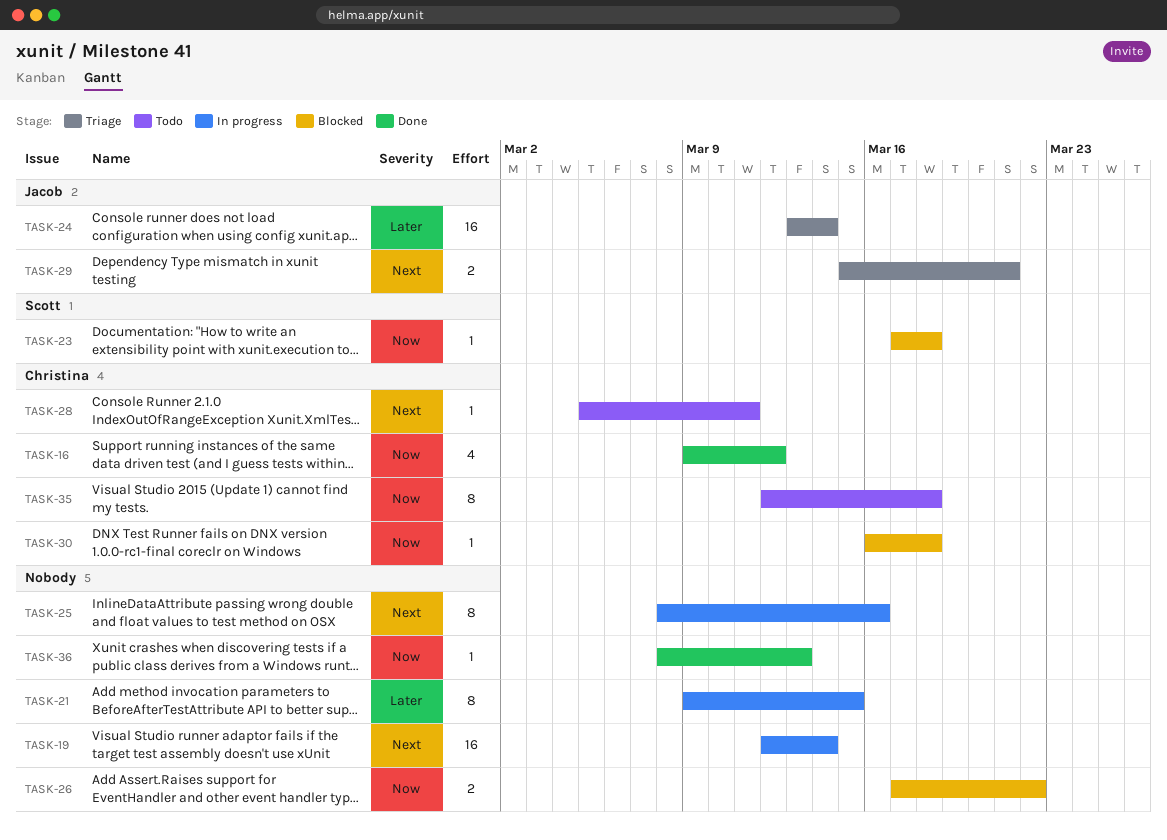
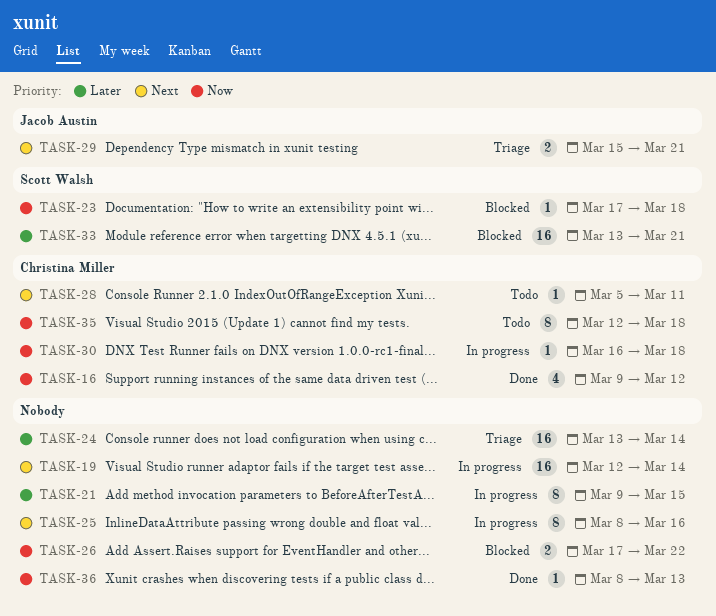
TASK-24, owner: Jacob Austin -> none
TASK-30, status: Blocked -> In progress
TASK-33: none -> present

